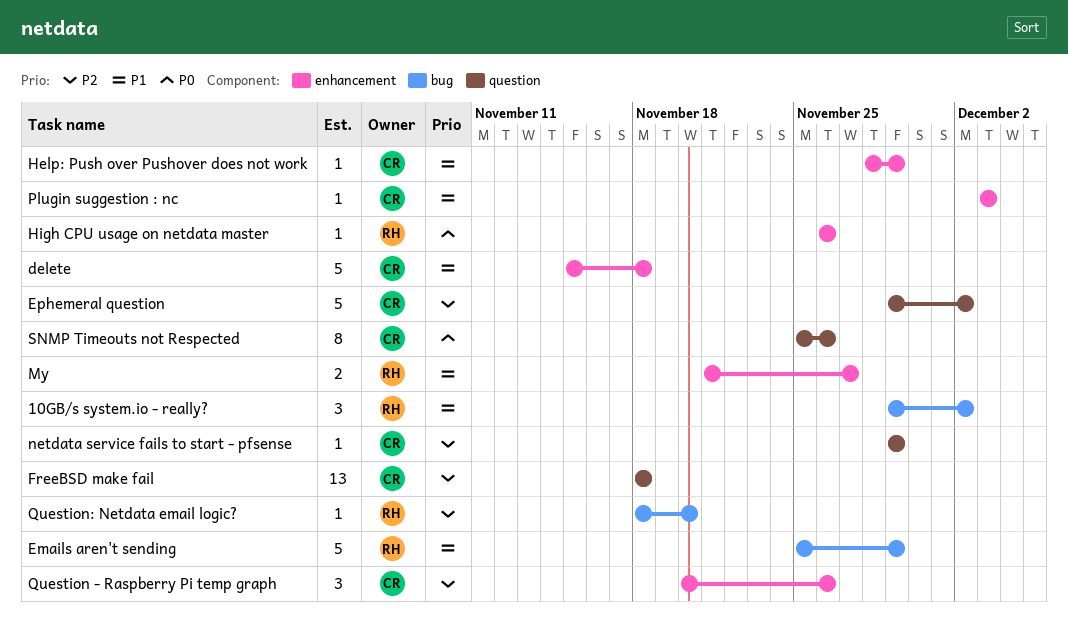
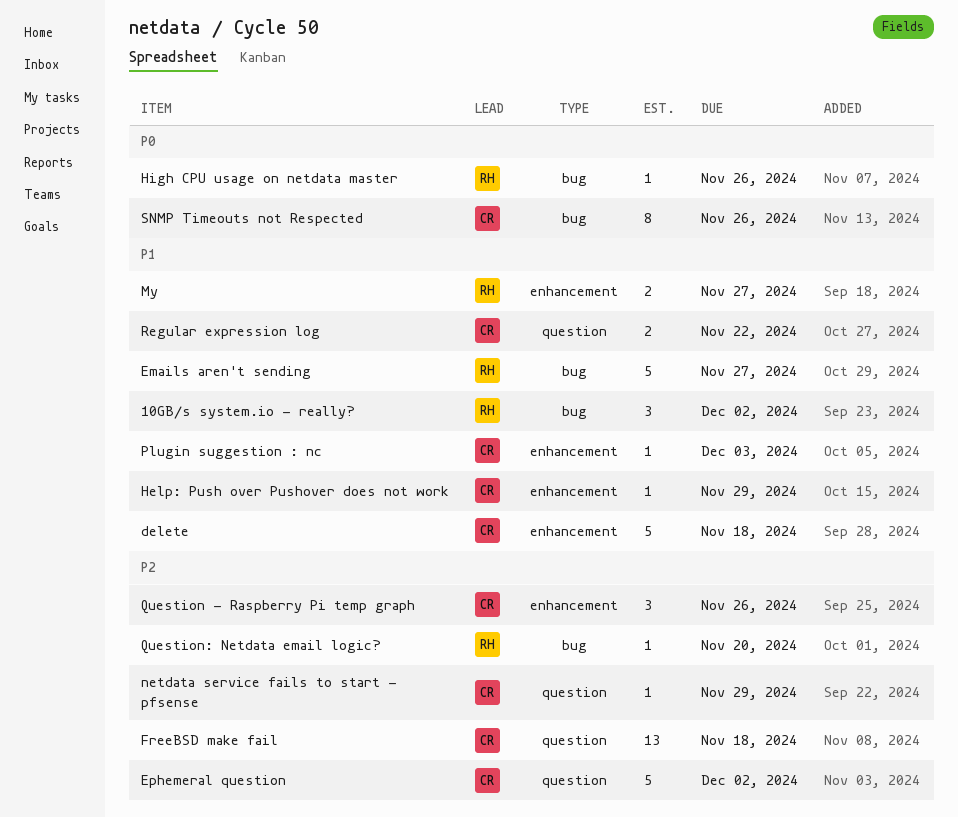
Emails aren't sending, due: Nov 29 -> Nov 27
High CPU usage on netdata master, label: enhancement -> bug
Regular expression log: none -> present
SNMP Timeouts not Respected, label: question -> bug

